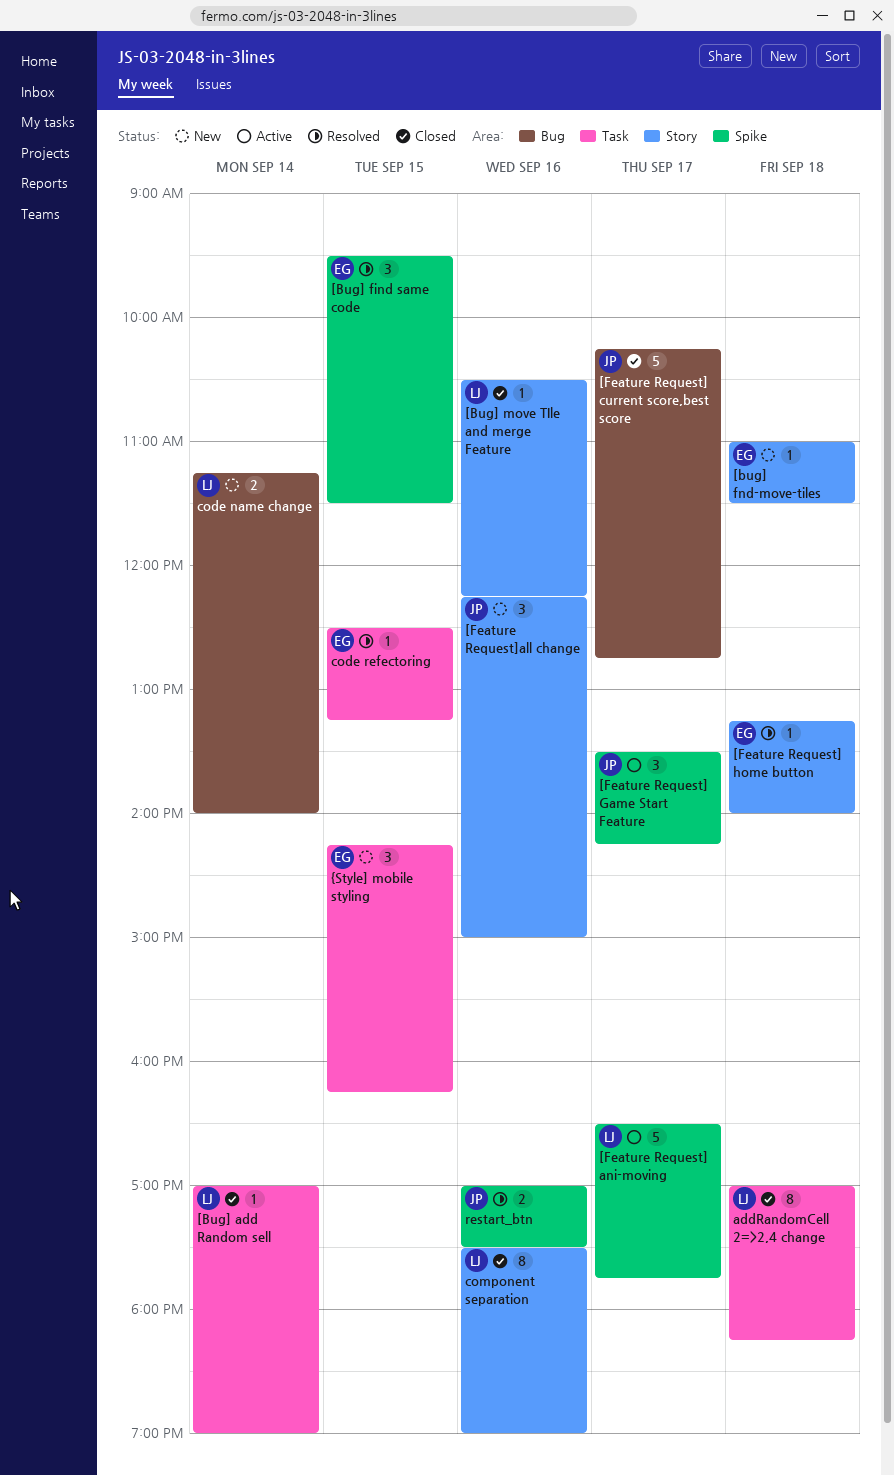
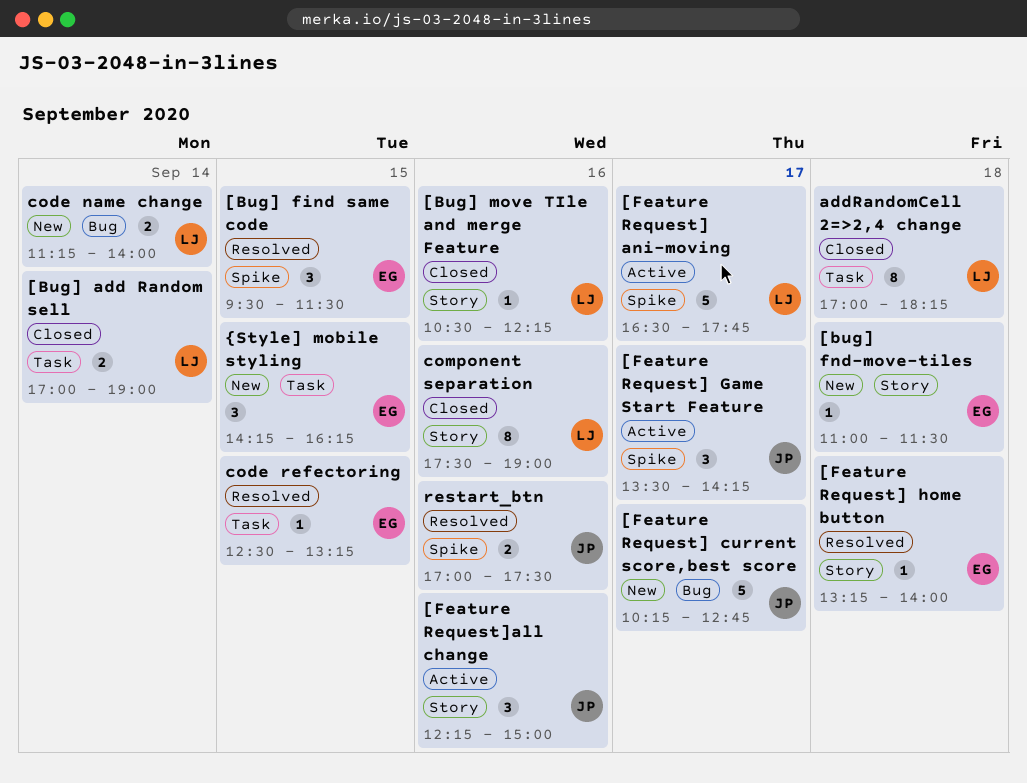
[Bug] add Random sell, estimate: 1 -> 2
[Feature Request] current score,best score, status: Closed -> New
[Feature Request]all change, status: New -> Active

